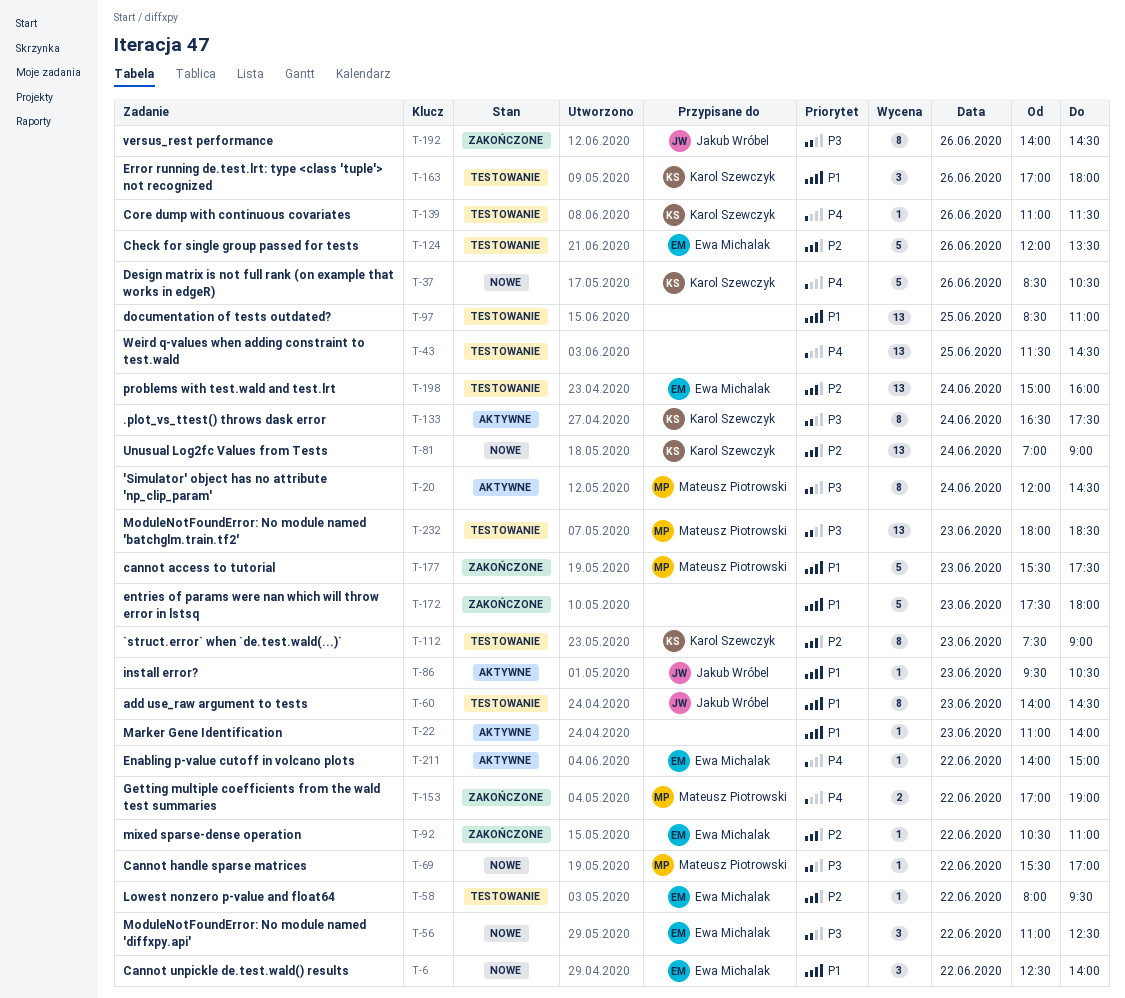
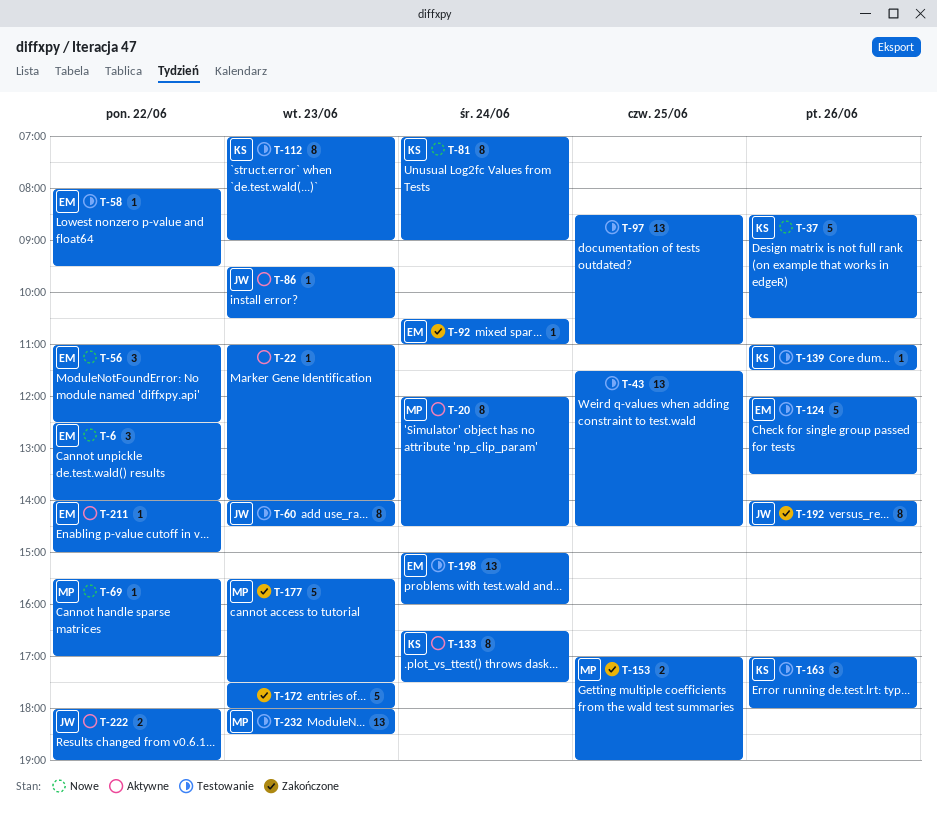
T-81, estimate: 13 -> 8
T-92, day: Jun 22 -> Jun 24
T-112, begins: 07:30 -> 07:00
T-153, day: Jun 22 -> Jun 25
T-222: none -> present

